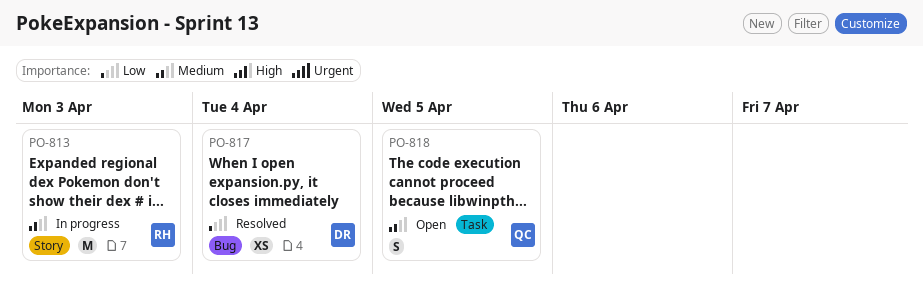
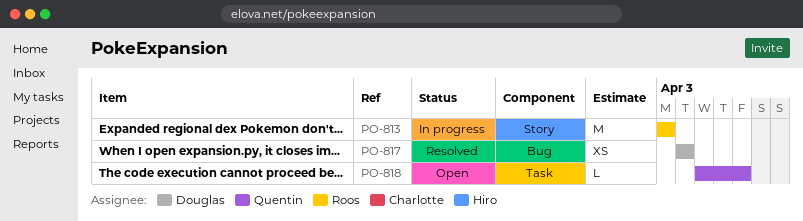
PO-818, estimate: S -> L
PO-818, due: Apr 5 -> Apr 7

